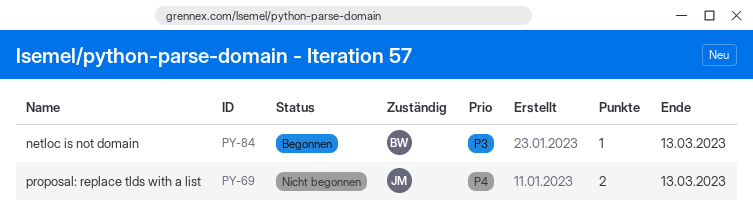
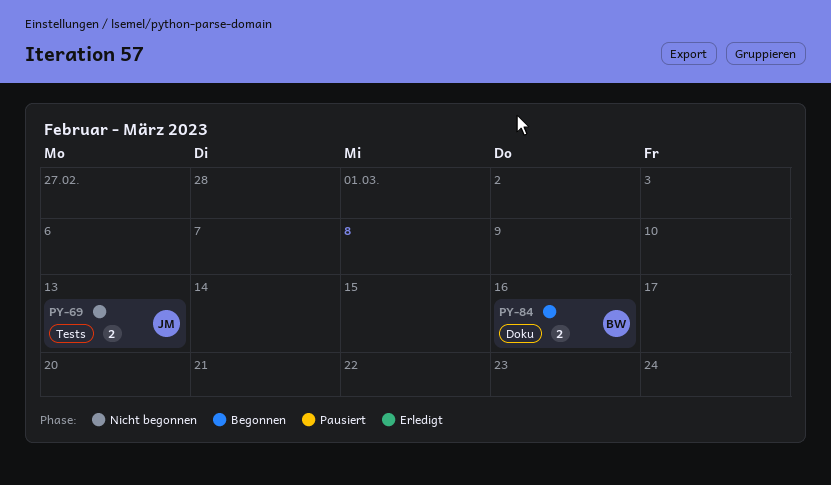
PY-84, estimate: 1 -> 2
PY-84, due: Mar 13 -> Mar 16

